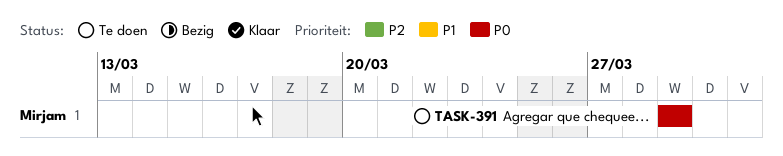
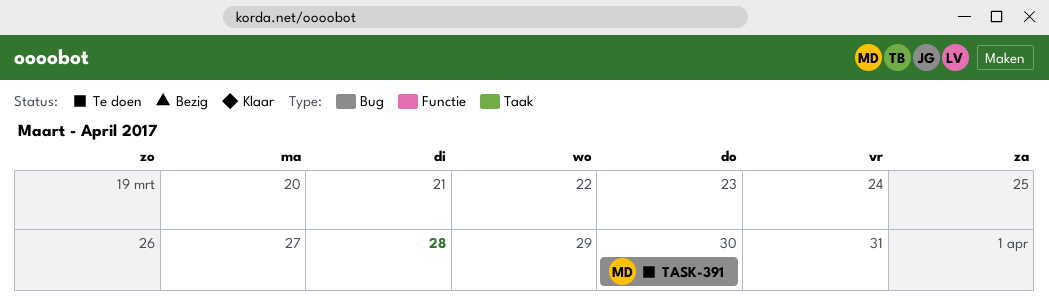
TASK-391, start: Mar 29 -> Mar 30
TASK-391, due: Mar 29 -> Mar 30

